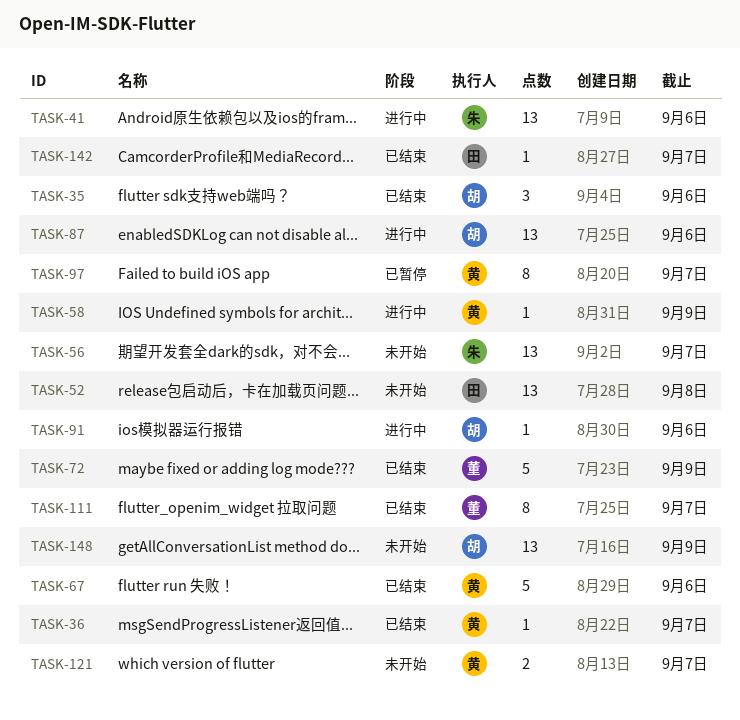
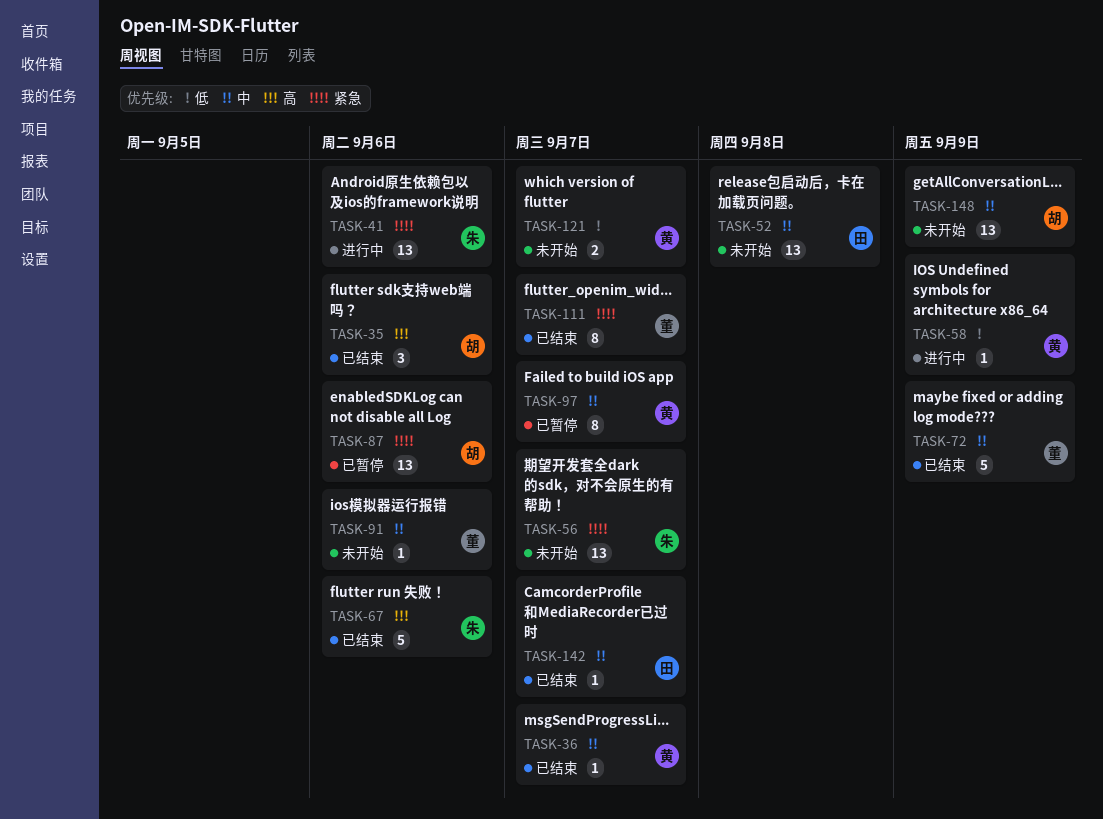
TASK-67, owner: 黄 -> 朱
TASK-87, status: 进行中 -> 已暂停
TASK-91, status: 进行中 -> 未开始
TASK-91, owner: 胡 -> 董

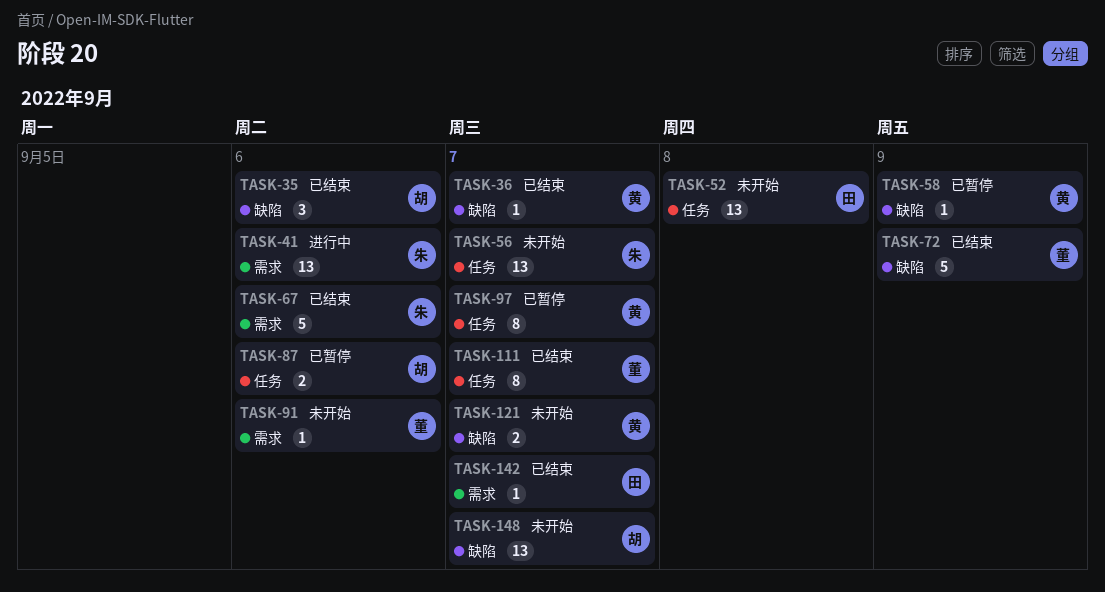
TASK-58, status: 进行中 -> 已暂停
TASK-87, estimate: 13 -> 2
TASK-148, due: Sep 9 -> Sep 7

